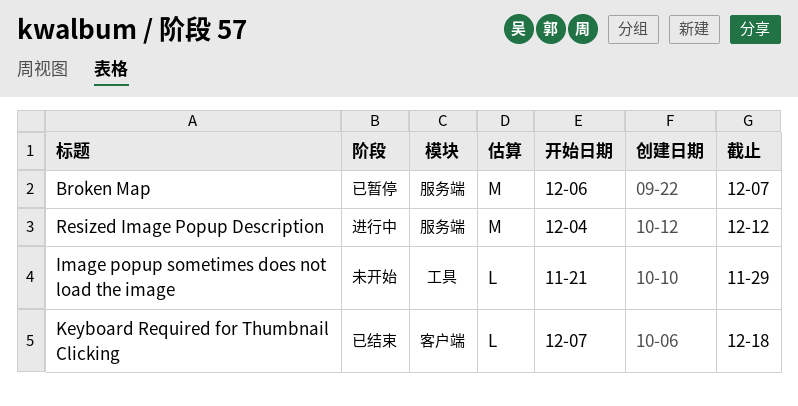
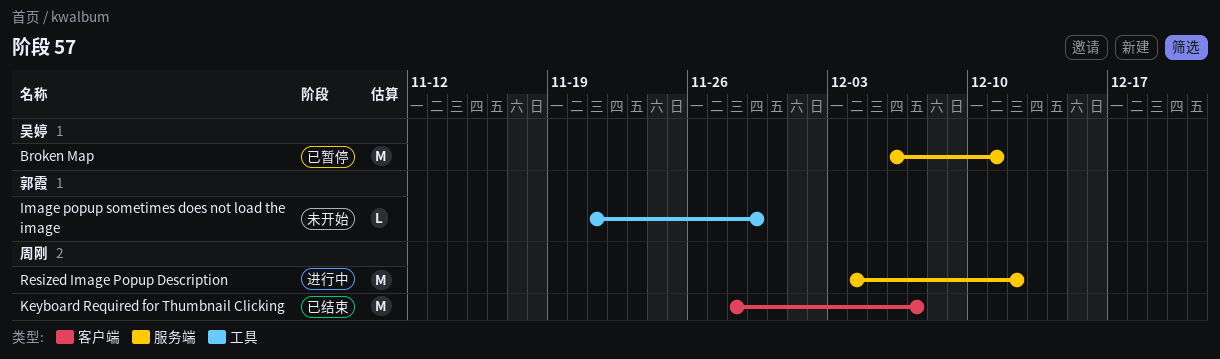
Broken Map, due: Dec 7 -> Dec 11
Keyboard Required for Thumbnail Clicking, estimate: L -> M
Keyboard Required for Thumbnail Clicking, start: Dec 7 -> Nov 28
Keyboard Required for Thumbnail Clicking, due: Dec 18 -> Dec 7

